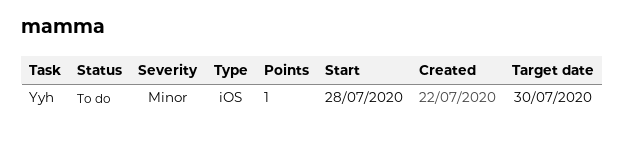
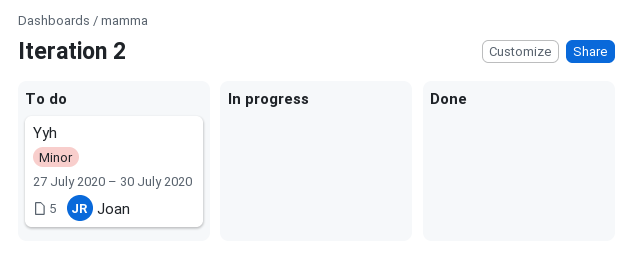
Yyh, start: Jul 28 -> Jul 27

